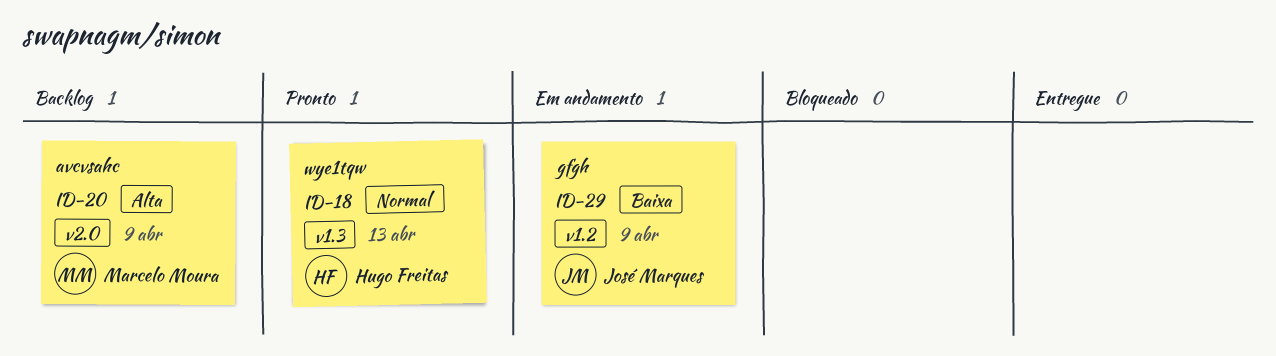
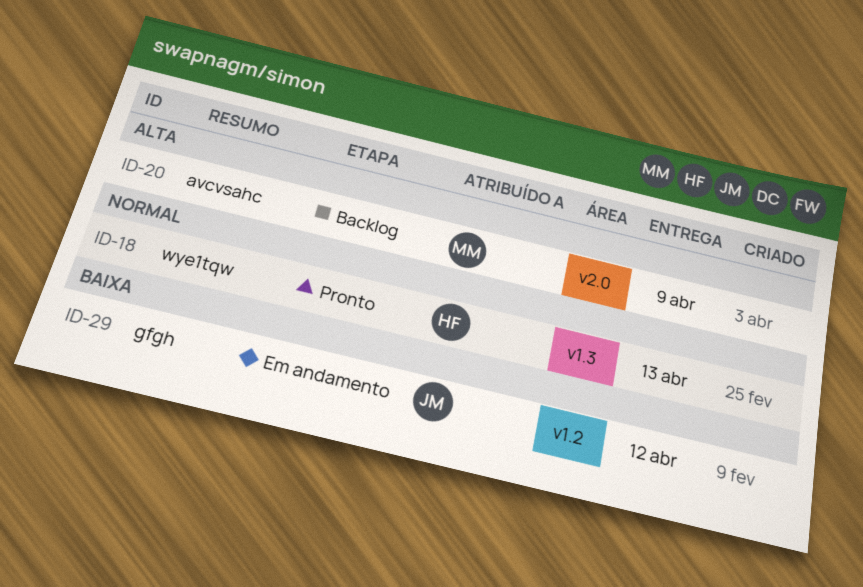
ID-29, due: Apr 9 -> Apr 12

